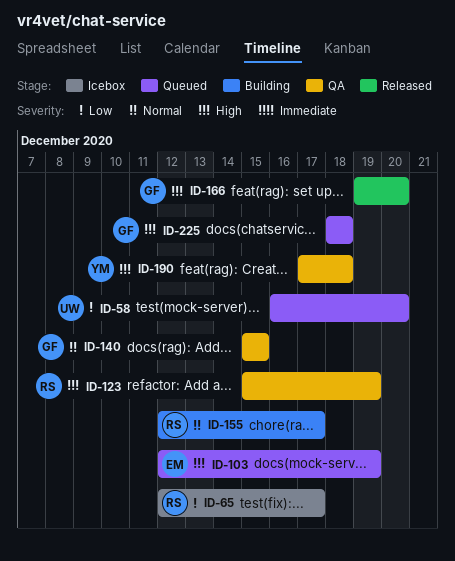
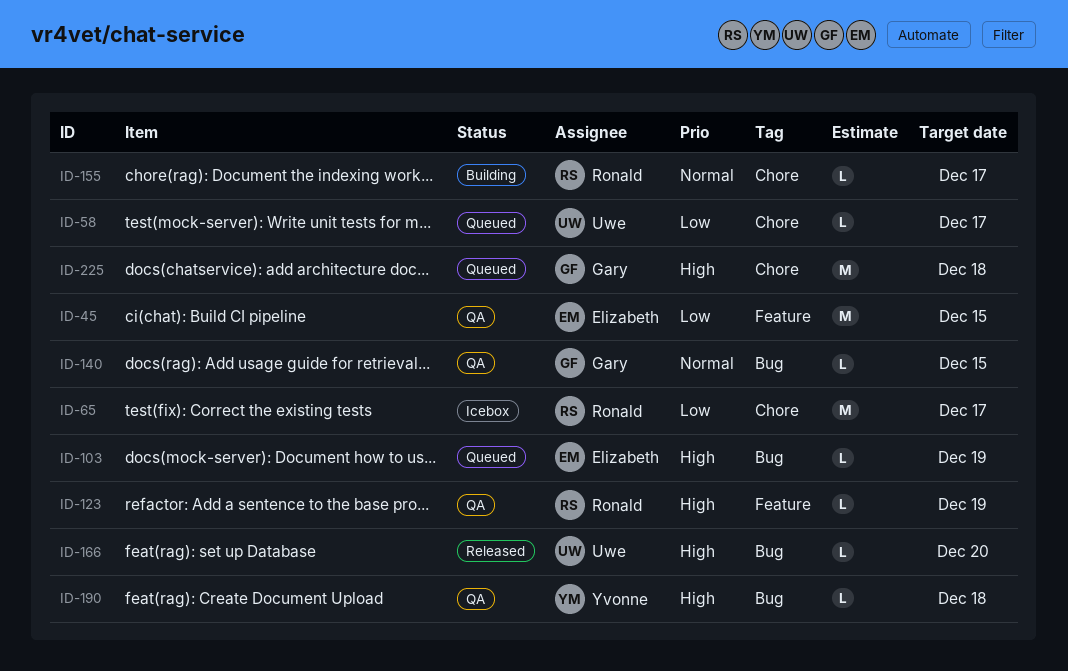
ID-45: none -> present
ID-58, due: Dec 20 -> Dec 17
ID-166, owner: Gary -> Uwe

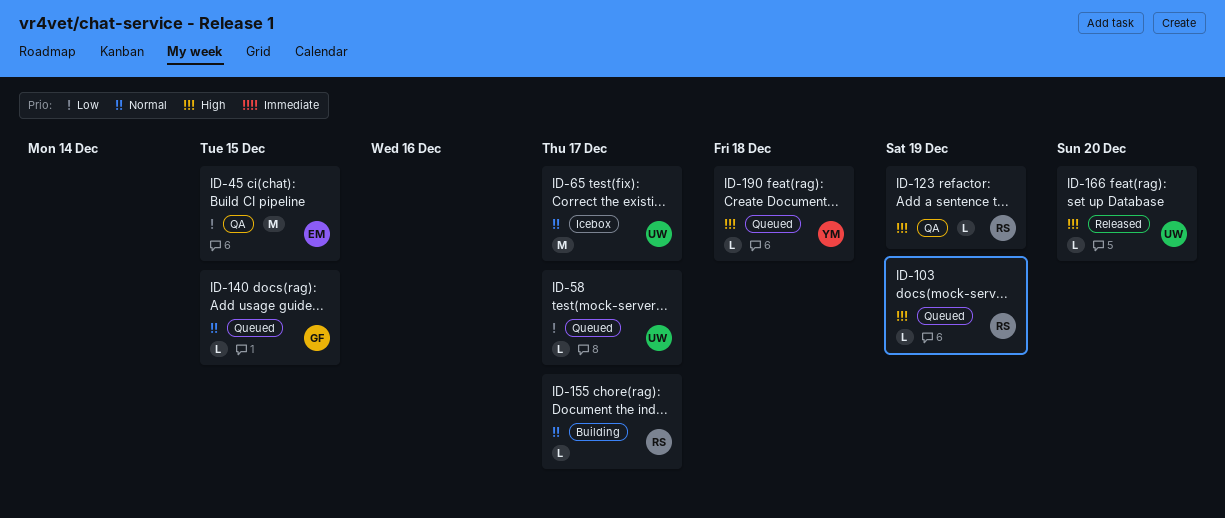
ID-65, owner: Ronald -> Uwe
ID-65, priority: Low -> Normal
ID-103, owner: Elizabeth -> Ronald
ID-140, status: QA -> Queued
ID-190, status: QA -> Queued
ID-225: present -> none

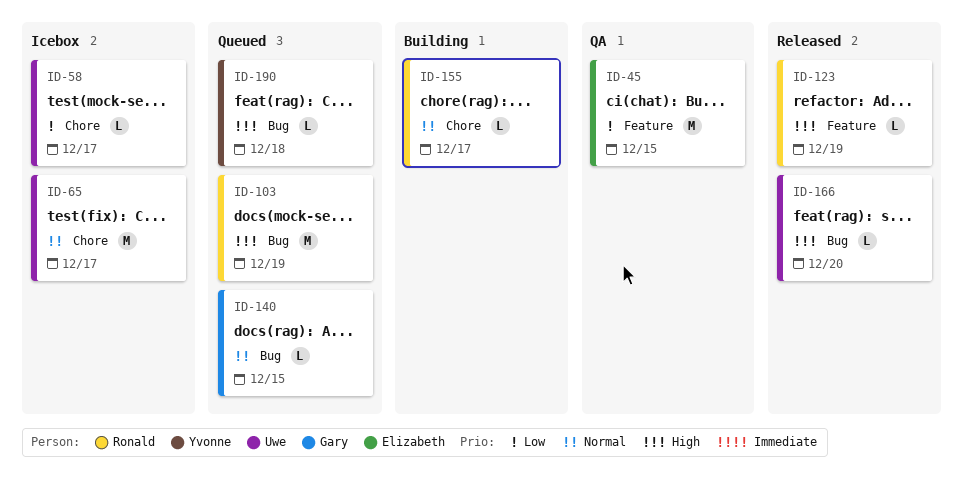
ID-58, status: Queued -> Icebox
ID-103, estimate: L -> M
ID-123, status: QA -> Released

